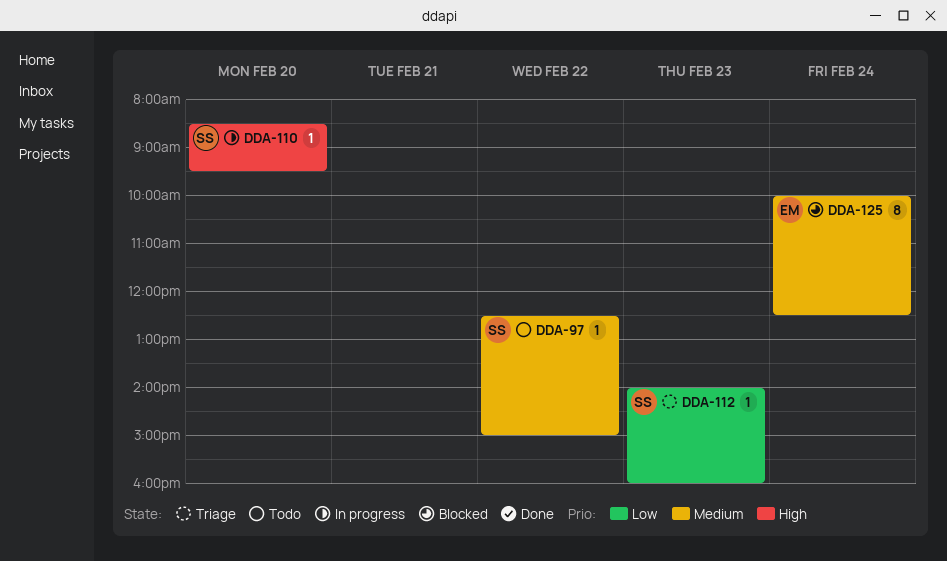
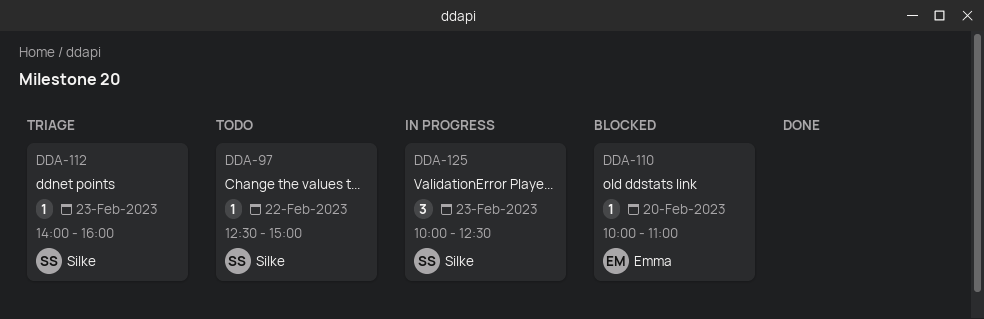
DDA-110, status: In progress -> Blocked
DDA-110, owner: Silke -> Emma
DDA-110, begins: 08:30 -> 10:00
DDA-110, ends: 09:30 -> 11:00
DDA-125, status: Blocked -> In progress
DDA-125, owner: Emma -> Silke
DDA-125, estimate: 8 -> 3
DDA-125, day: Feb 24 -> Feb 23

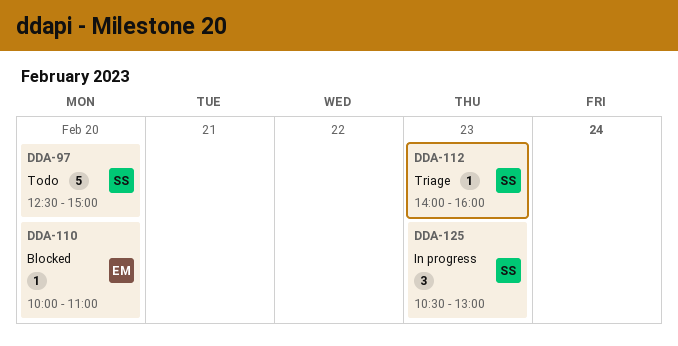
DDA-97, estimate: 1 -> 5
DDA-97, day: Feb 22 -> Feb 20
DDA-125, begins: 10:00 -> 10:30
DDA-125, ends: 12:30 -> 13:00

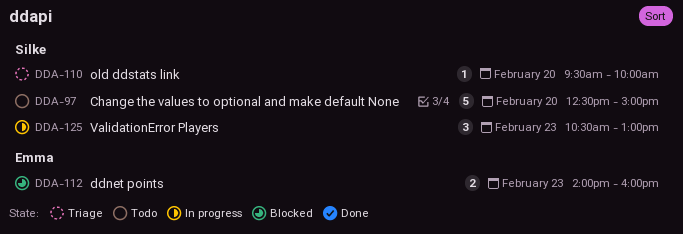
DDA-110, status: Blocked -> Triage
DDA-110, owner: Emma -> Silke
DDA-110, begins: 10:00 -> 09:30
DDA-110, ends: 11:00 -> 10:00
DDA-112, status: Triage -> Blocked
DDA-112, owner: Silke -> Emma
DDA-112, estimate: 1 -> 2

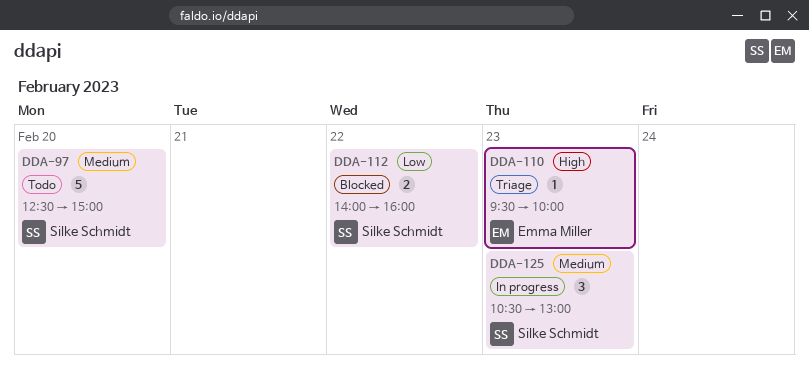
DDA-110, owner: Silke Schmidt -> Emma Miller
DDA-110, day: Feb 20 -> Feb 23
DDA-112, owner: Emma Miller -> Silke Schmidt
DDA-112, day: Feb 23 -> Feb 22

